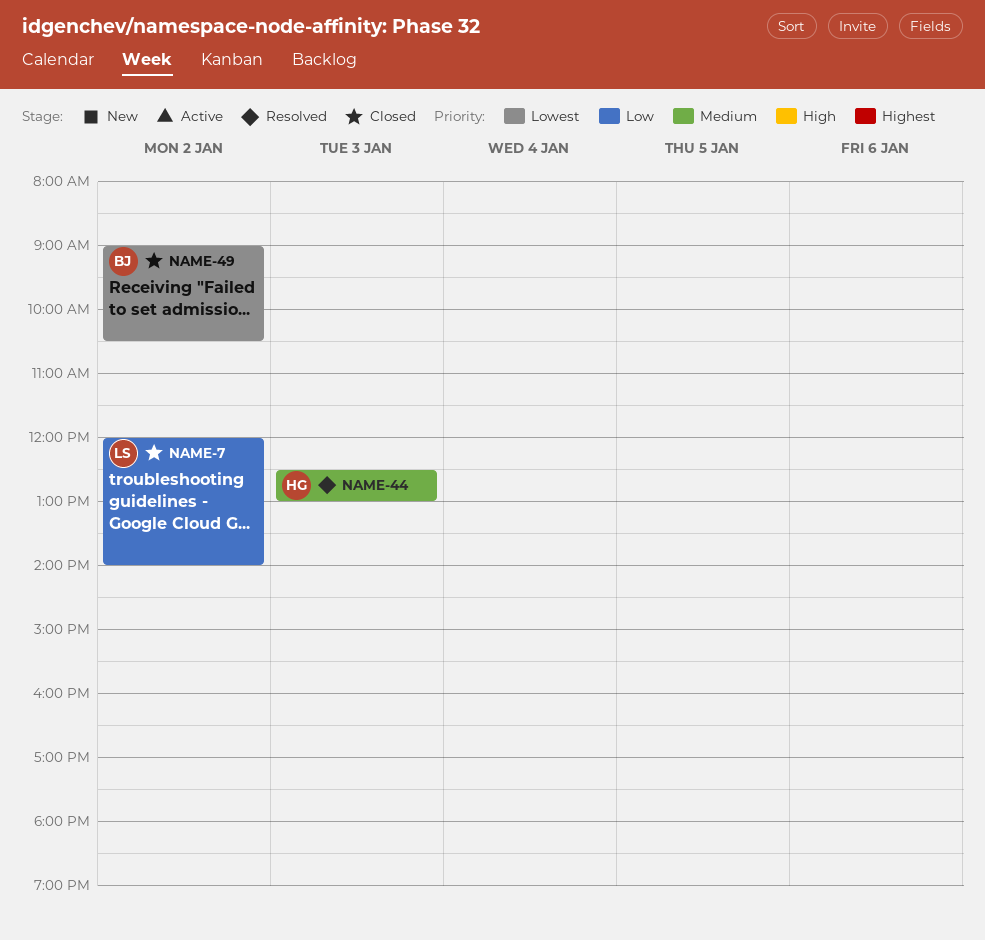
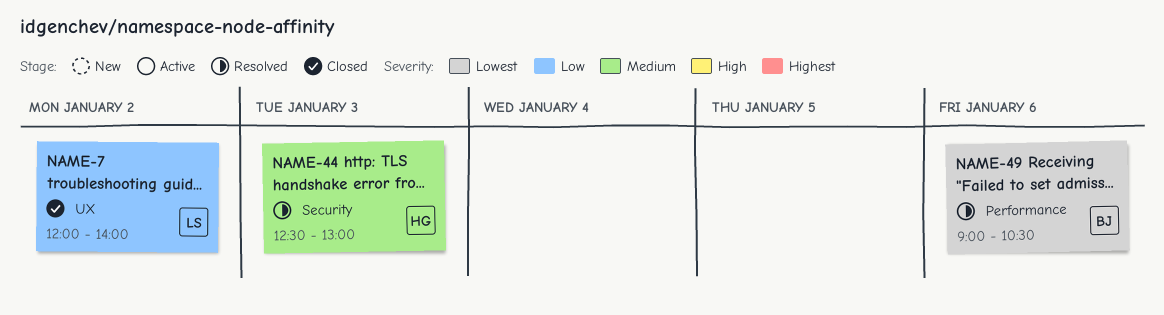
NAME-49, status: Closed -> Resolved
NAME-49, day: Jan 2 -> Jan 6

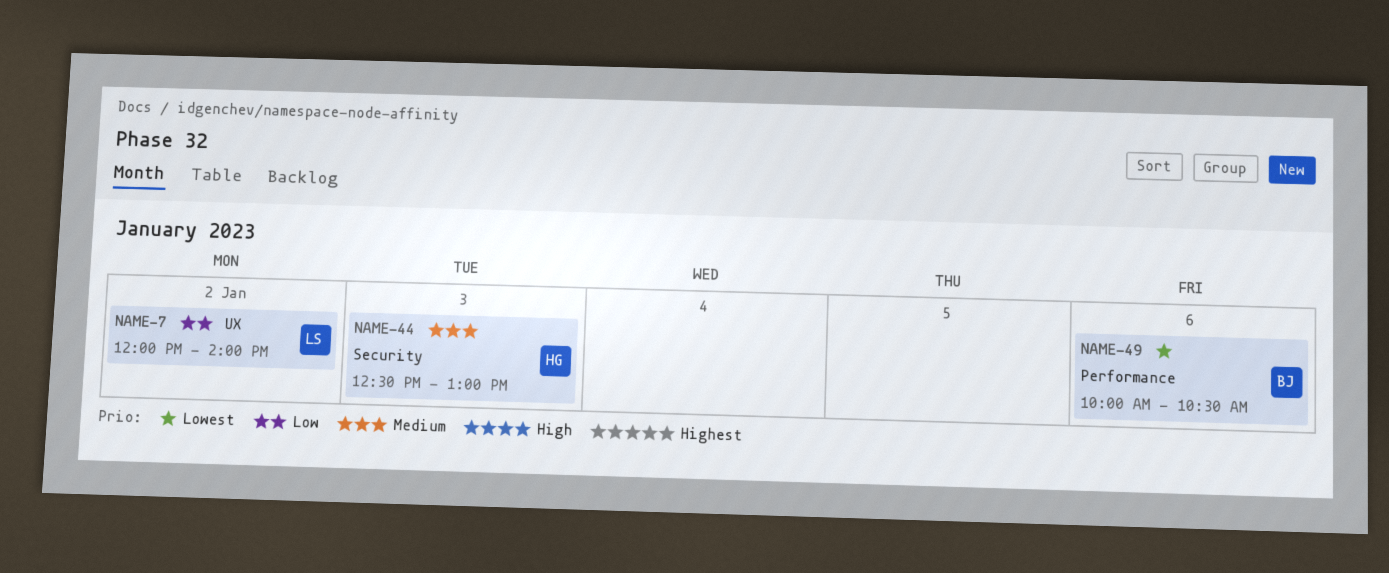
NAME-49, begins: 09:00 -> 10:00

